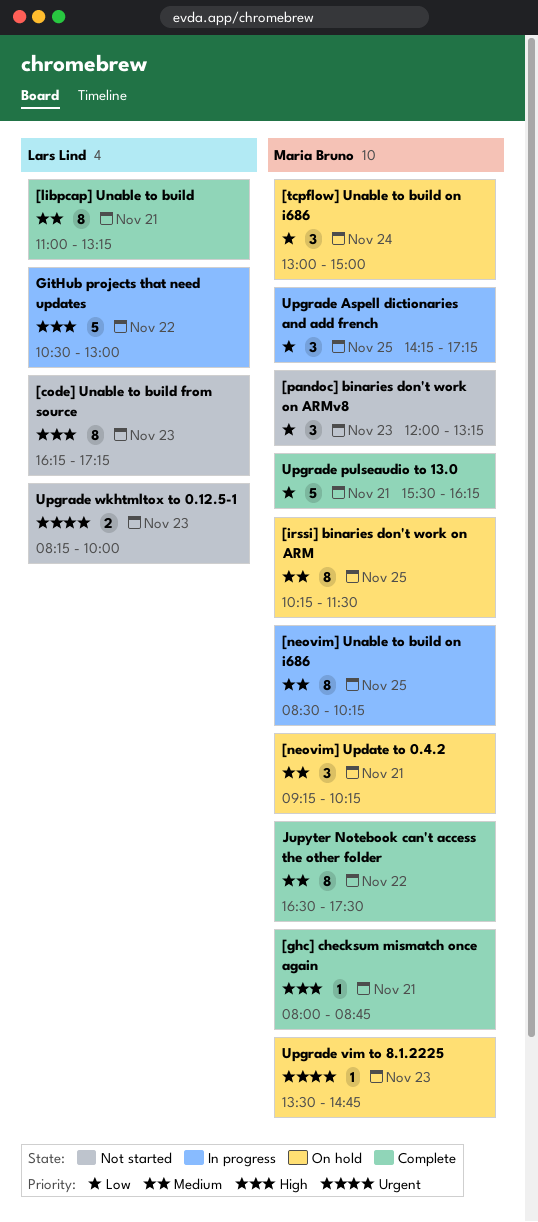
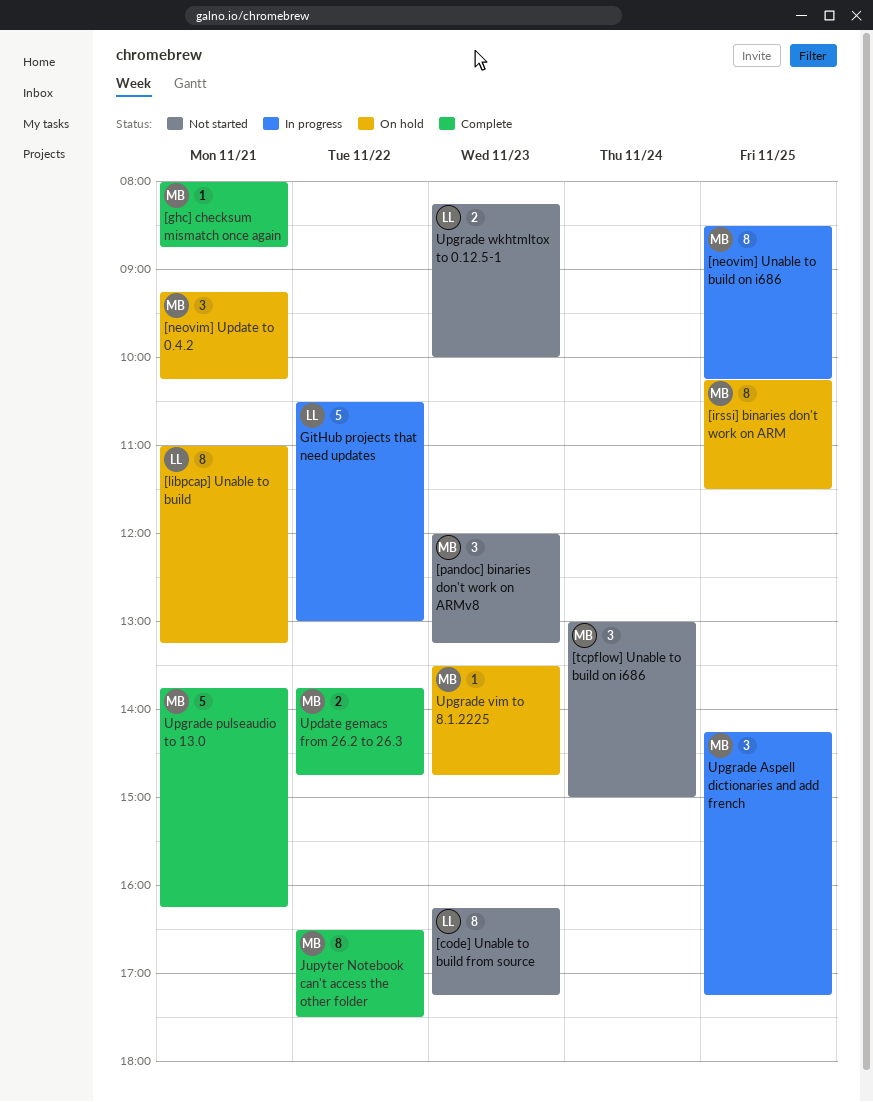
[libpcap] Unable to build, status: Complete -> On hold
[tcpflow] Unable to build on i686, status: On hold -> Not started
Update gemacs from 26.2 to 26.3: none -> present
Upgrade pulseaudio to 13.0, begins: 15:30 -> 13:45

